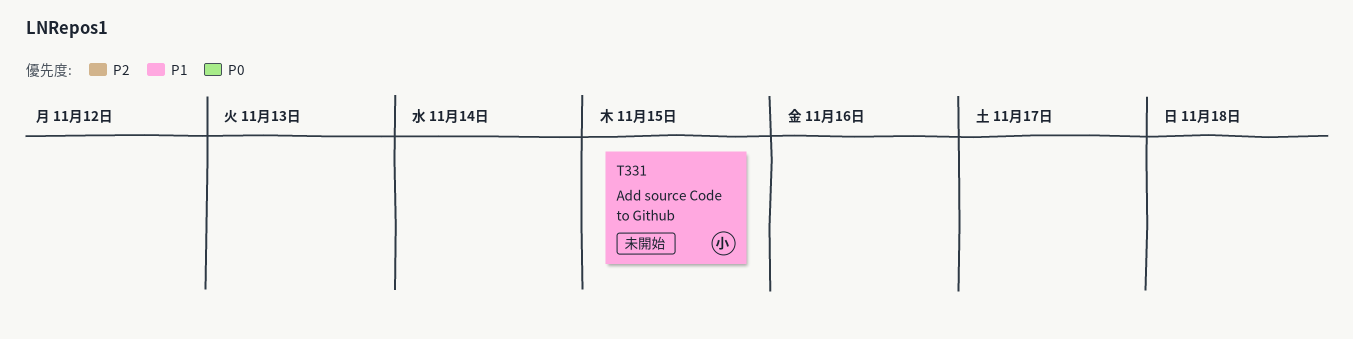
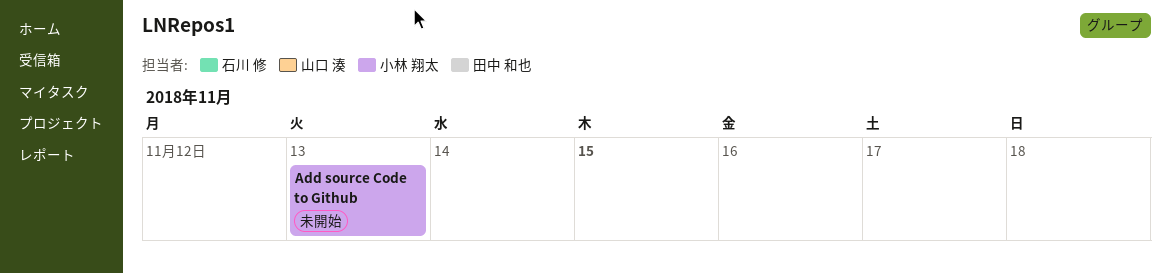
Add source Code to Github, due: Nov 15 -> Nov 13

